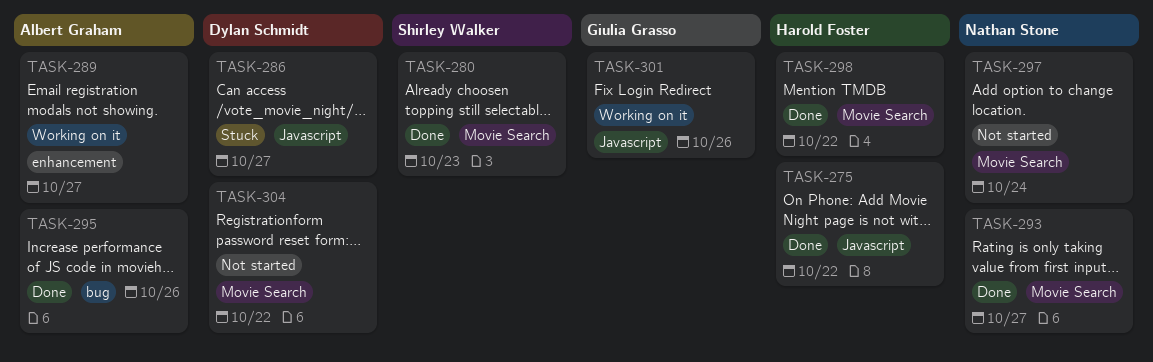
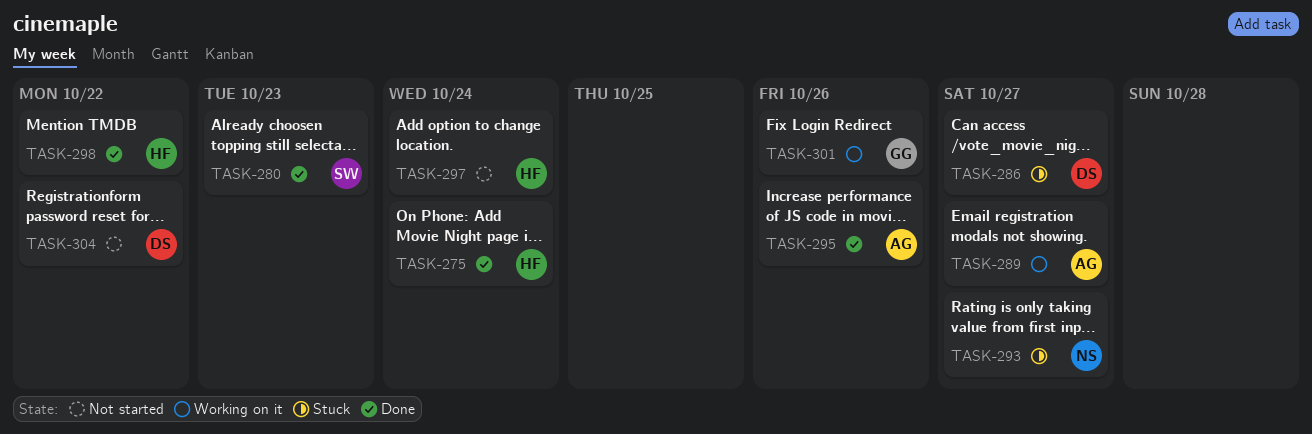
TASK-275, due: Oct 22 -> Oct 24
TASK-293, status: Done -> Stuck
TASK-297, owner: Nathan Stone -> Harold Foster

